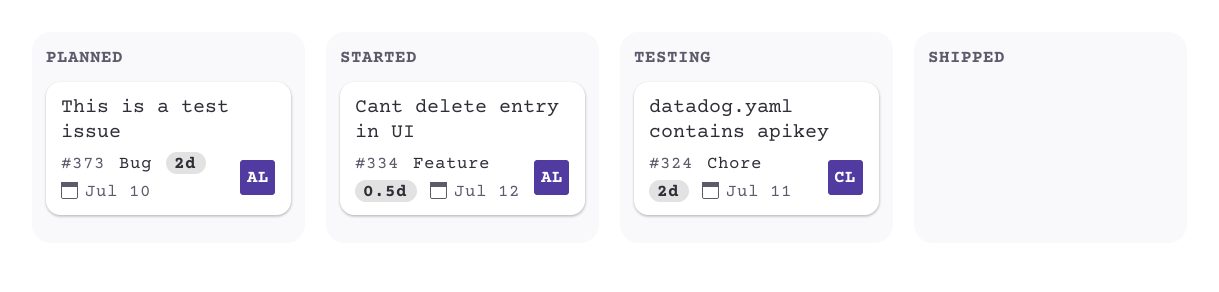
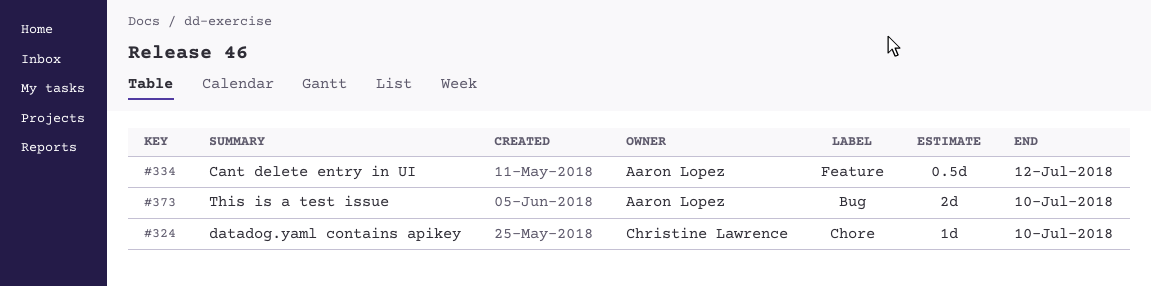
#324, estimate: 2d -> 1d
#324, due: Jul 11 -> Jul 10

